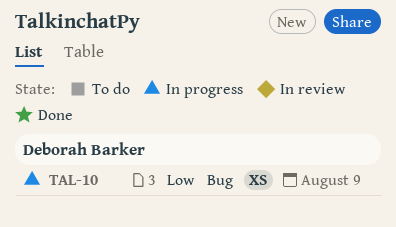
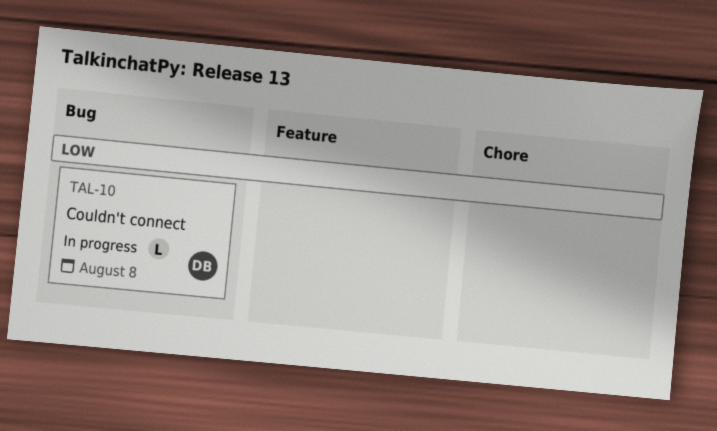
TAL-10, estimate: XS -> L
TAL-10, due: Aug 9 -> Aug 8

